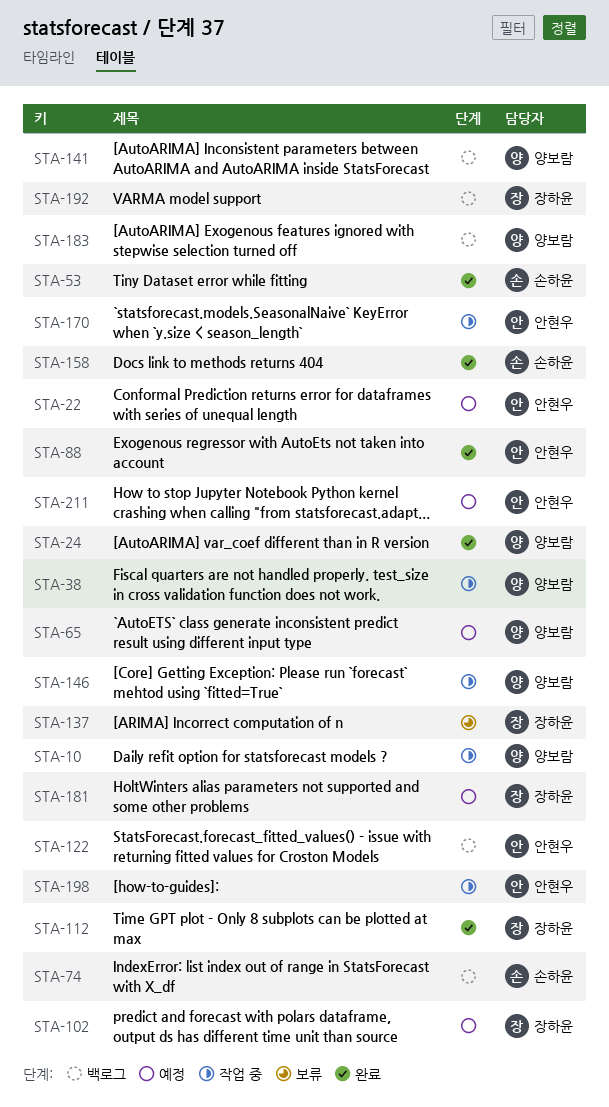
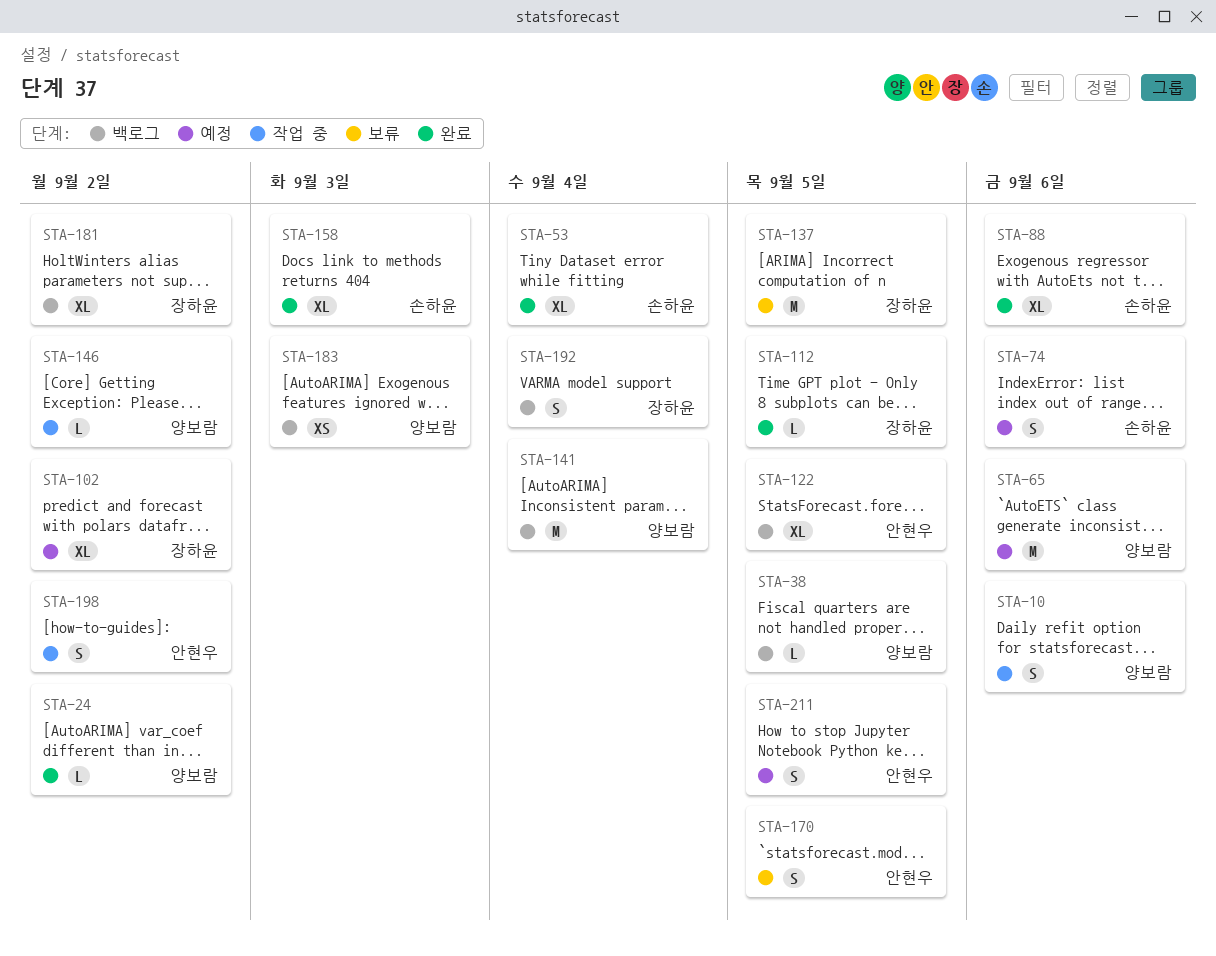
STA-22: present -> none
STA-38, status: 작업 중 -> 백로그
STA-74, status: 백로그 -> 예정
STA-88, owner: 안현우 -> 손하윤
STA-170, status: 작업 중 -> 보류
STA-181, status: 예정 -> 백로그

